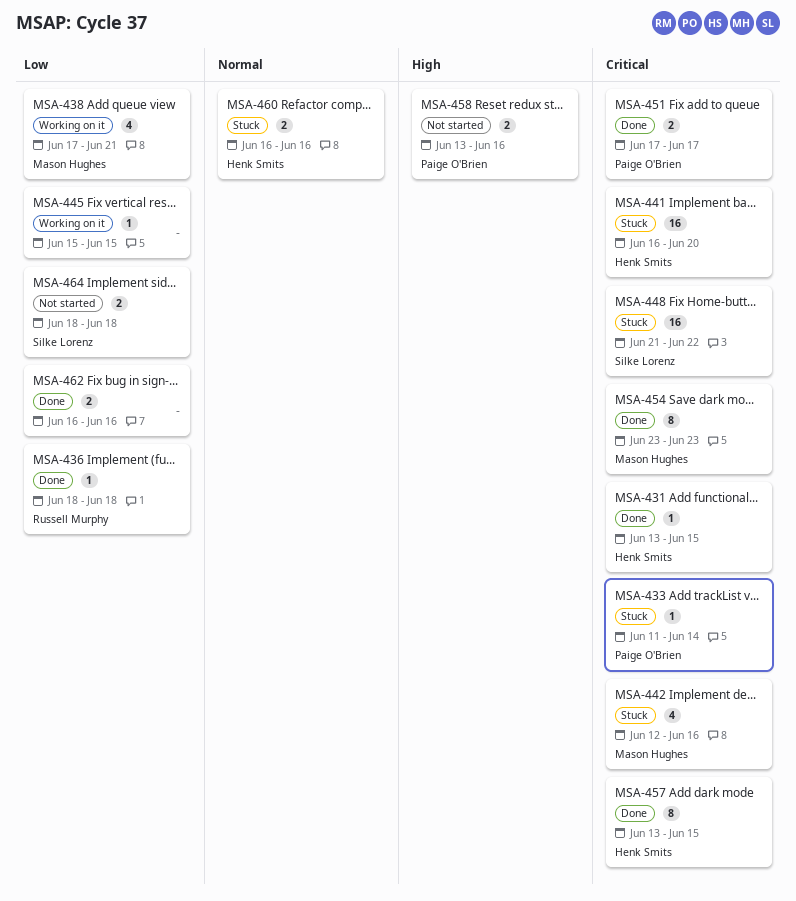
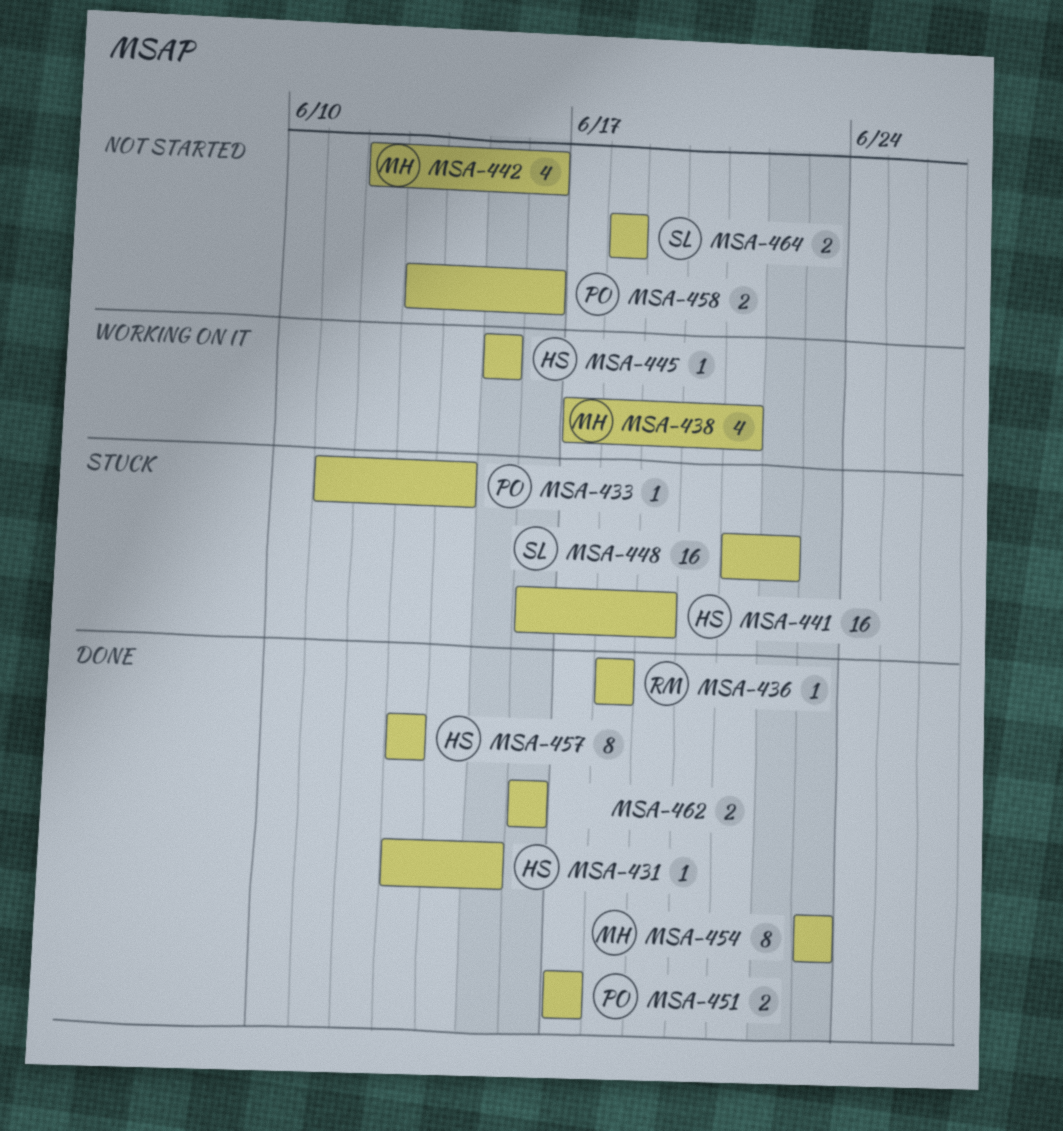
MSA-441, due: Jun 20 -> Jun 19
MSA-442, status: Stuck -> Not started
MSA-445, owner: none -> Henk Smits
MSA-457, due: Jun 15 -> Jun 13
MSA-460: present -> none

